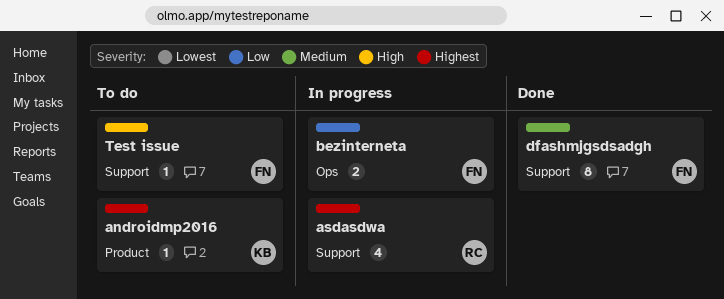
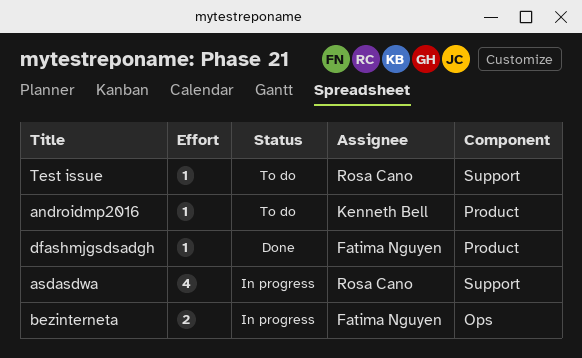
dfashmjgsdsadgh, label: Support -> Product
dfashmjgsdsadgh, estimate: 8 -> 1
Test issue, owner: Fatima Nguyen -> Rosa Cano

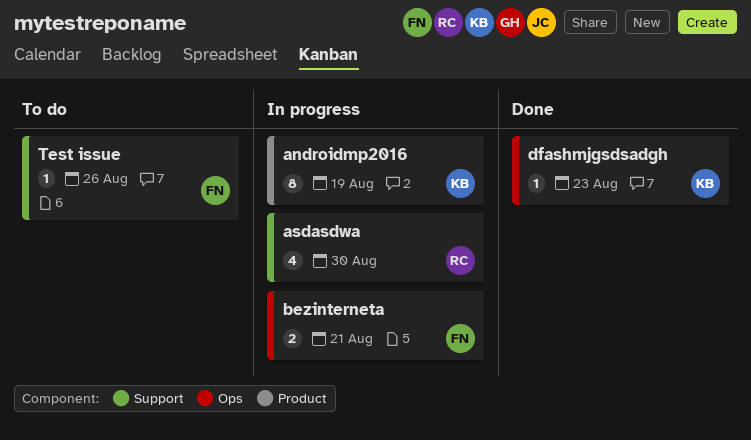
androidmp2016, status: To do -> In progress
androidmp2016, estimate: 1 -> 8
dfashmjgsdsadgh, owner: Fatima Nguyen -> Kenneth Bell
dfashmjgsdsadgh, label: Product -> Ops
Test issue, owner: Rosa Cano -> Fatima Nguyen

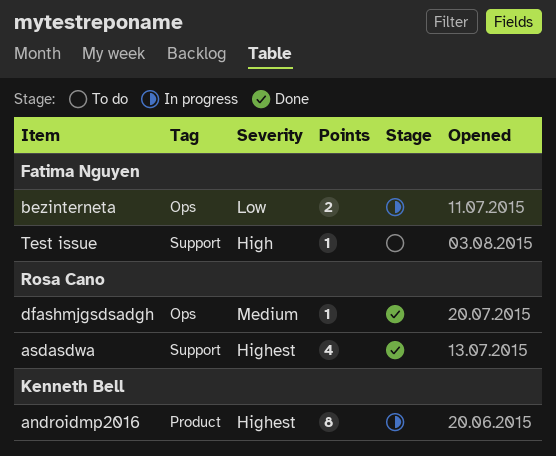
asdasdwa, status: In progress -> Done
dfashmjgsdsadgh, owner: Kenneth Bell -> Rosa Cano

